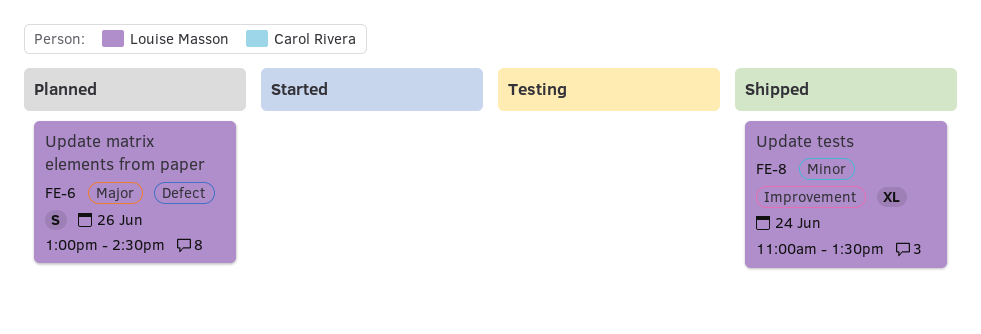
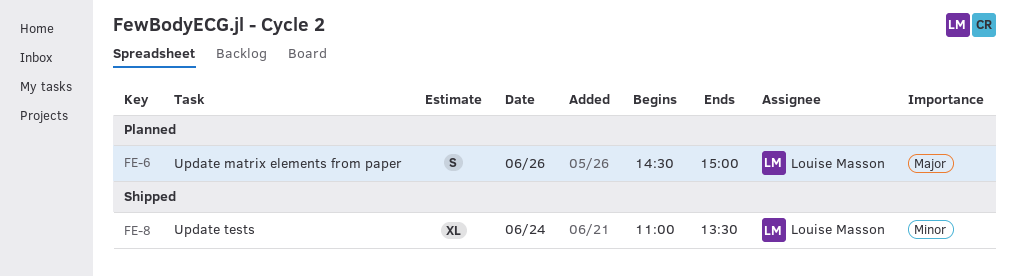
FE-6, begins: 13:00 -> 14:30
FE-6, ends: 14:30 -> 15:00

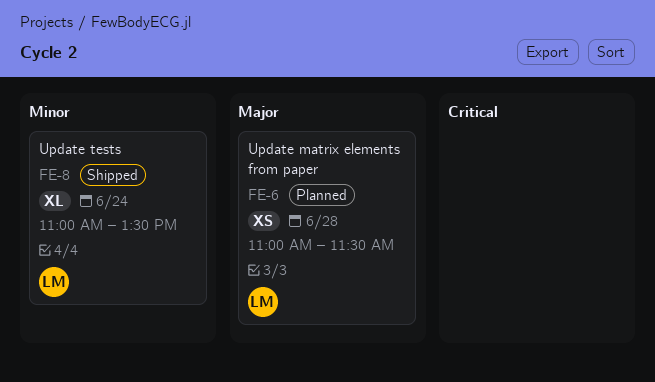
FE-6, estimate: S -> XS
FE-6, day: Jun 26 -> Jun 28
FE-6, begins: 14:30 -> 11:00
FE-6, ends: 15:00 -> 11:30

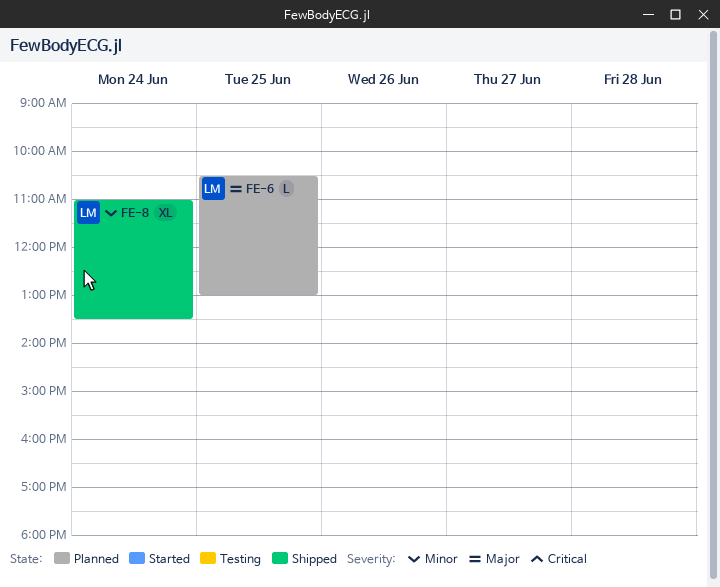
FE-6, estimate: XS -> L
FE-6, day: Jun 28 -> Jun 25
FE-6, begins: 11:00 -> 10:30
FE-6, ends: 11:30 -> 13:00

